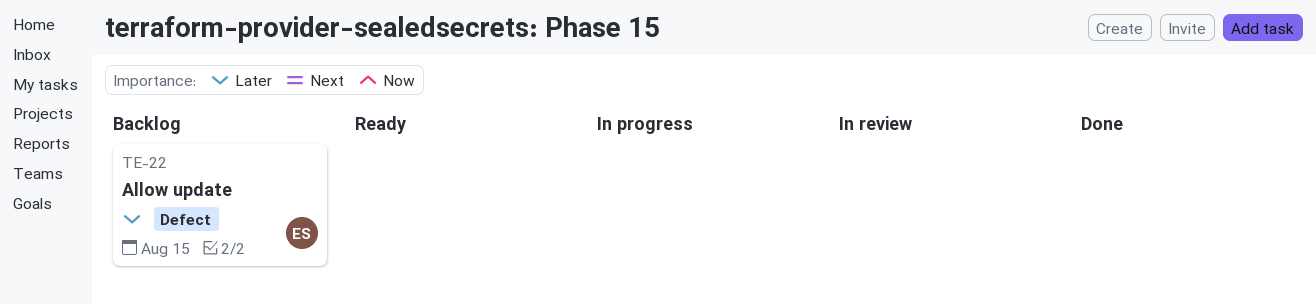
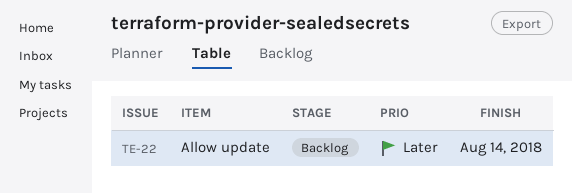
TE-22, due: Aug 15 -> Aug 14

